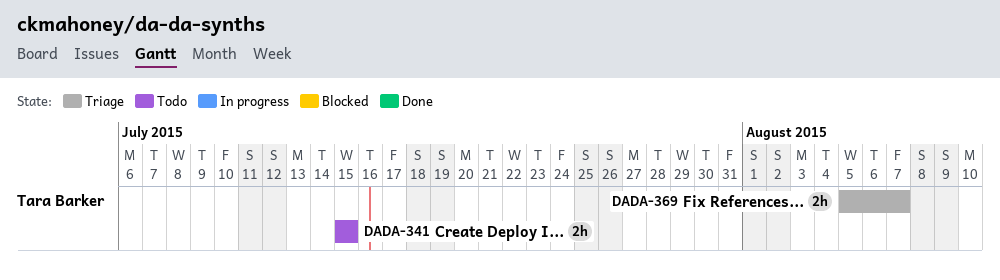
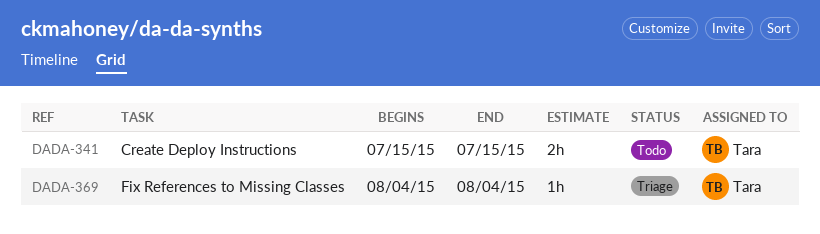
DADA-369, estimate: 2h -> 1h
DADA-369, start: Aug 5 -> Aug 4
DADA-369, due: Aug 7 -> Aug 4

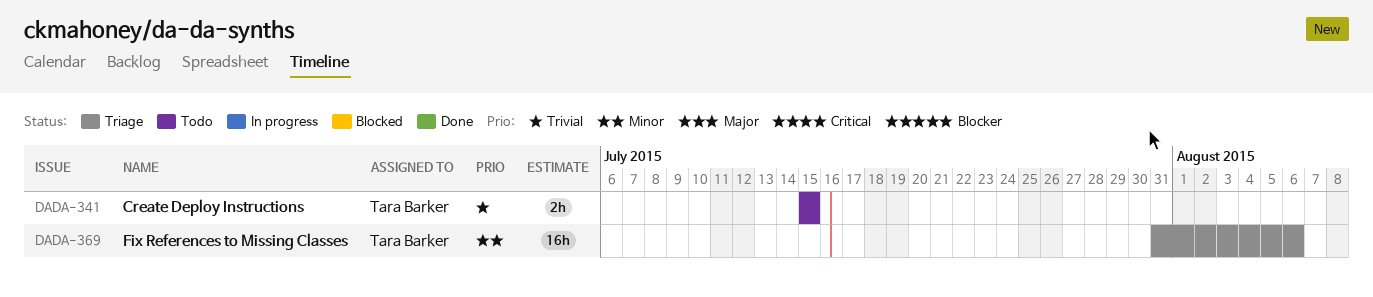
DADA-369, estimate: 1h -> 16h
DADA-369, start: Aug 4 -> Jul 31
DADA-369, due: Aug 4 -> Aug 6

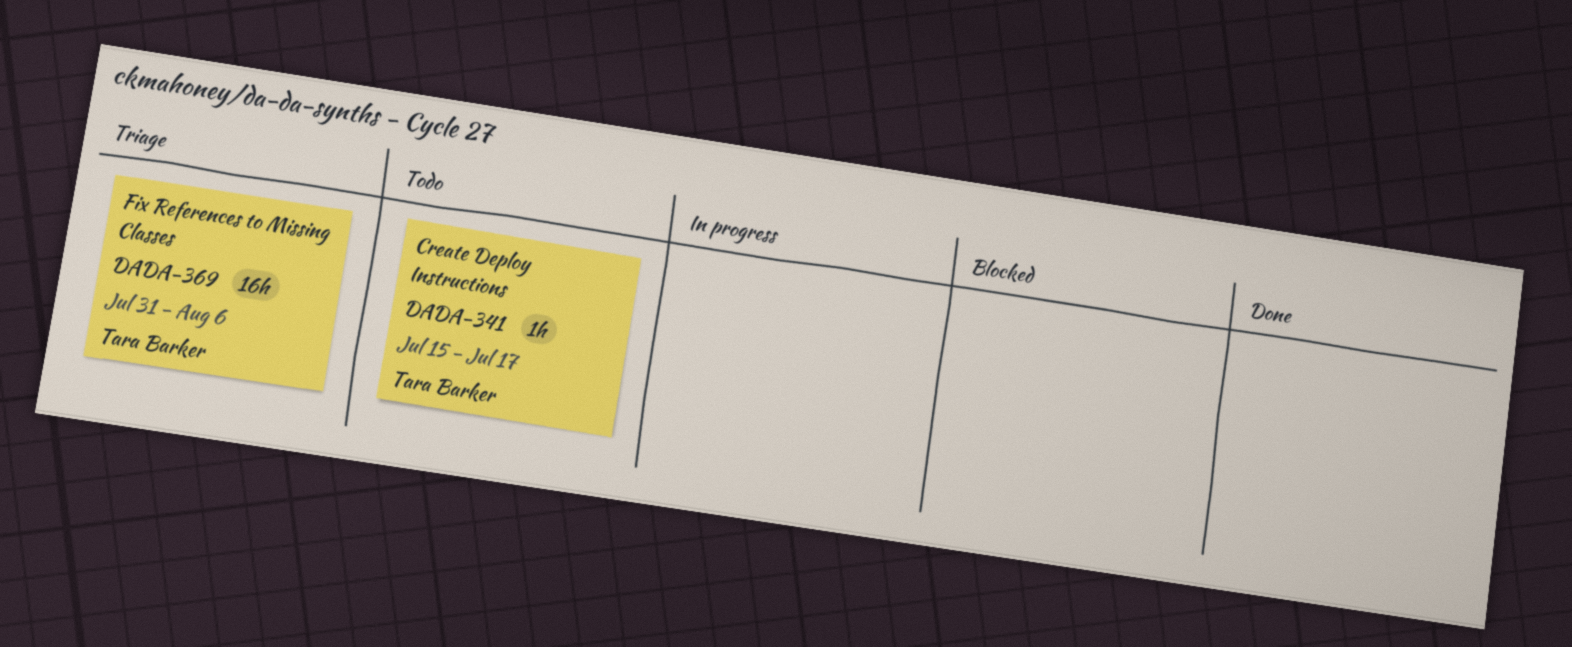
DADA-341, estimate: 2h -> 1h
DADA-341, due: Jul 15 -> Jul 17

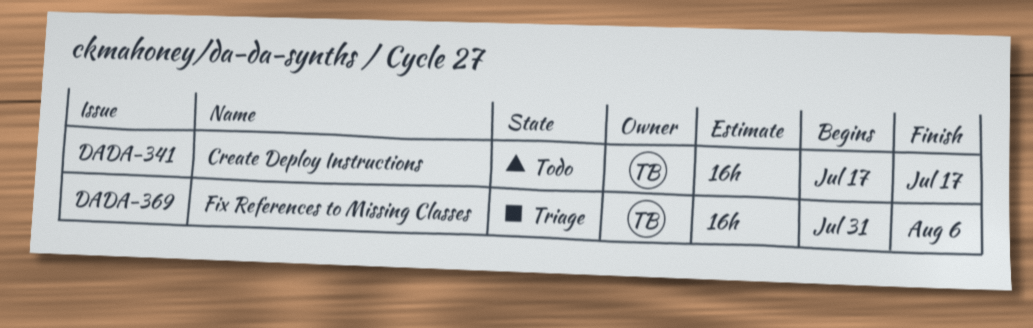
DADA-341, estimate: 1h -> 16h
DADA-341, start: Jul 15 -> Jul 17

